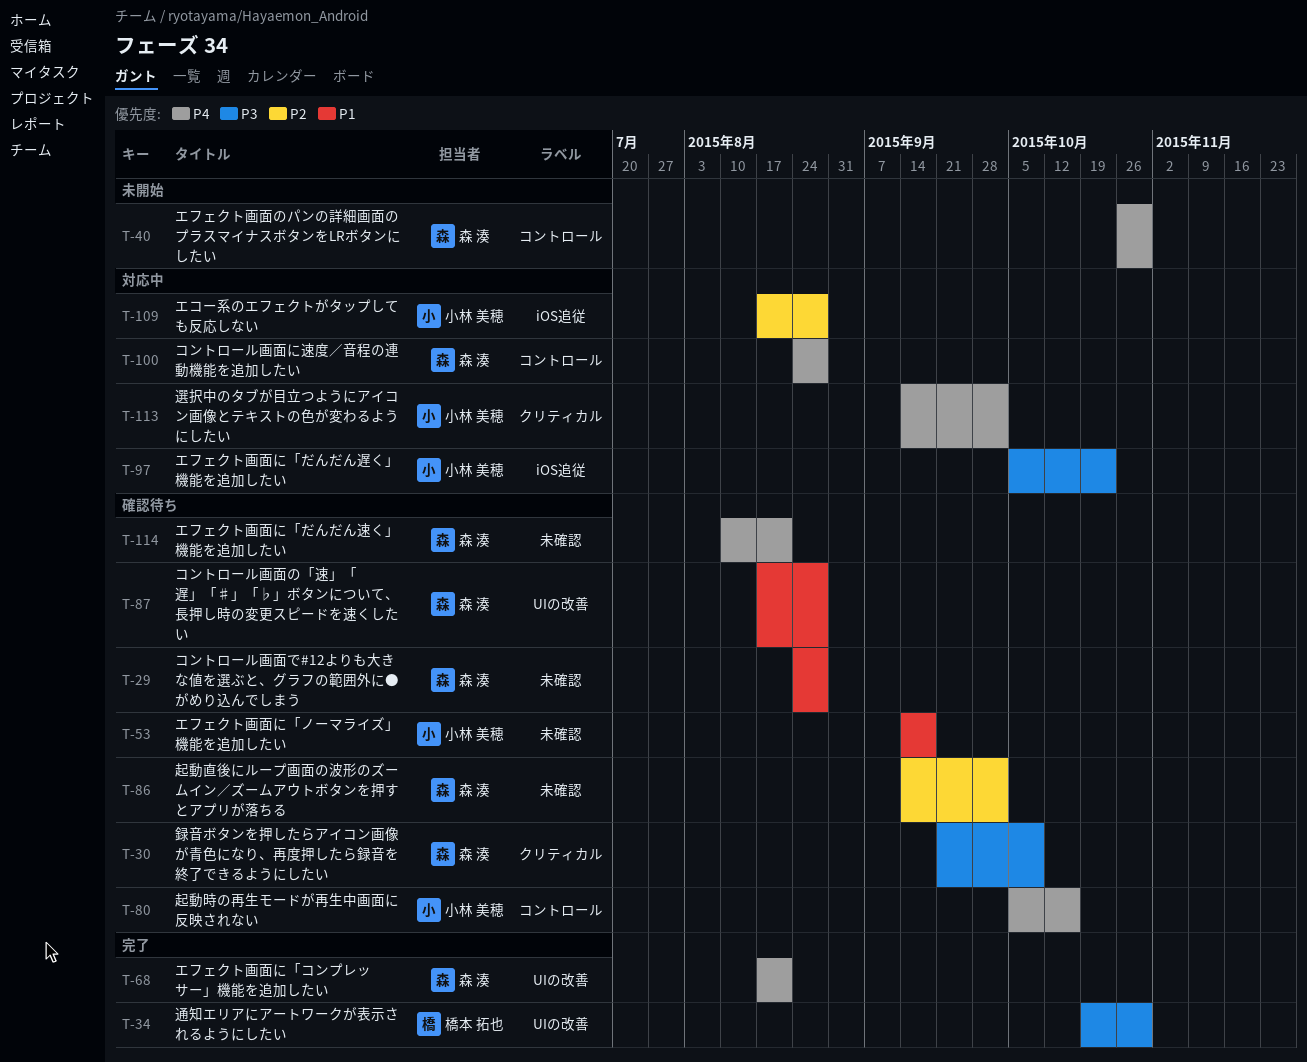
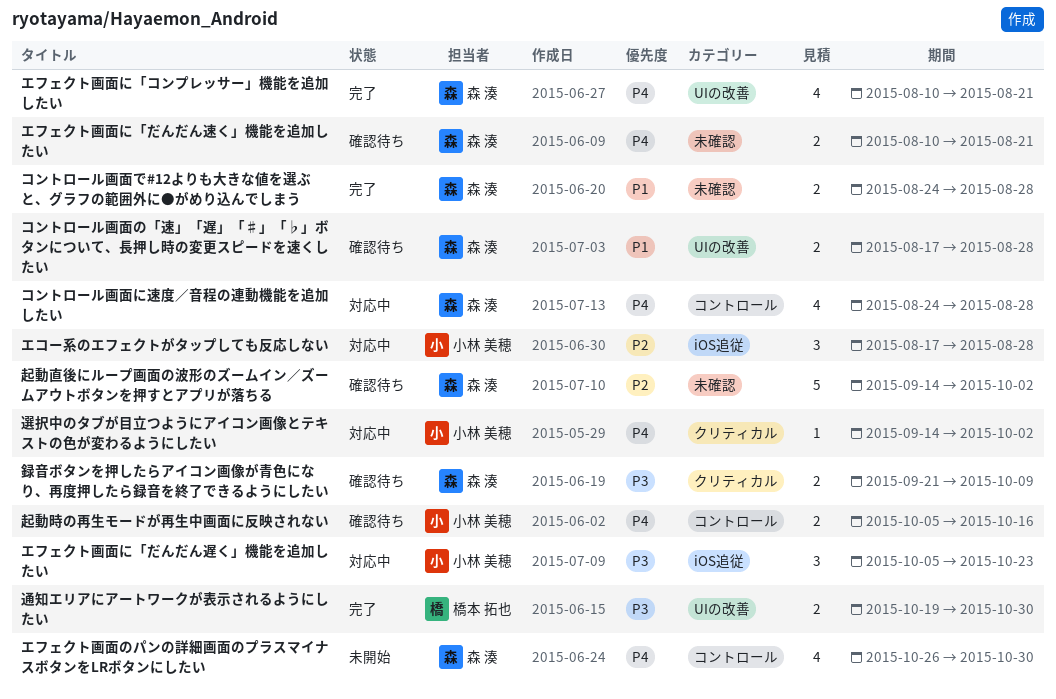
エフェクト画面に「コンプレッサー」機能を追加したい, start: Aug 17 -> Aug 10
エフェクト画面に「ノーマライズ」機能を追加したい: present -> none
コントロール画面で#12よりも大きな値を選ぶと、グラフの範囲外に●がめり込んでしまう, status: 確認待ち -> 完了

